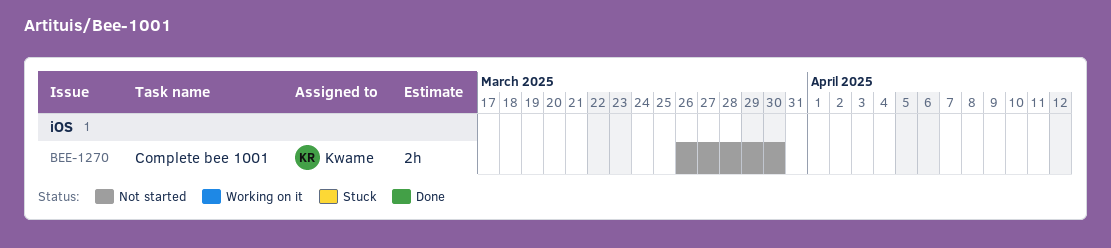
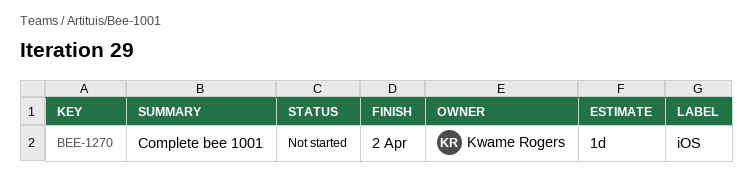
BEE-1270, estimate: 2h -> 1d
BEE-1270, due: Mar 30 -> Apr 2

